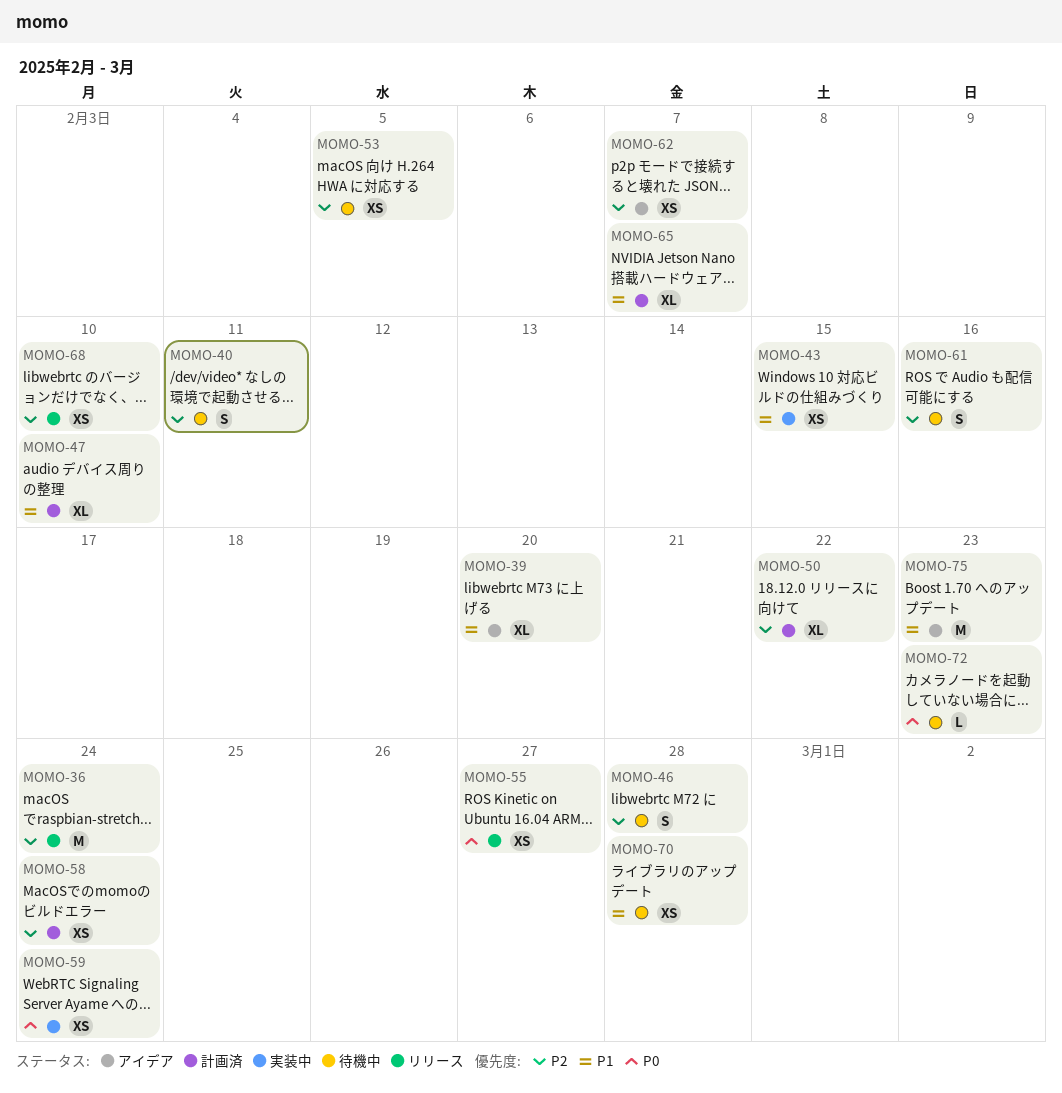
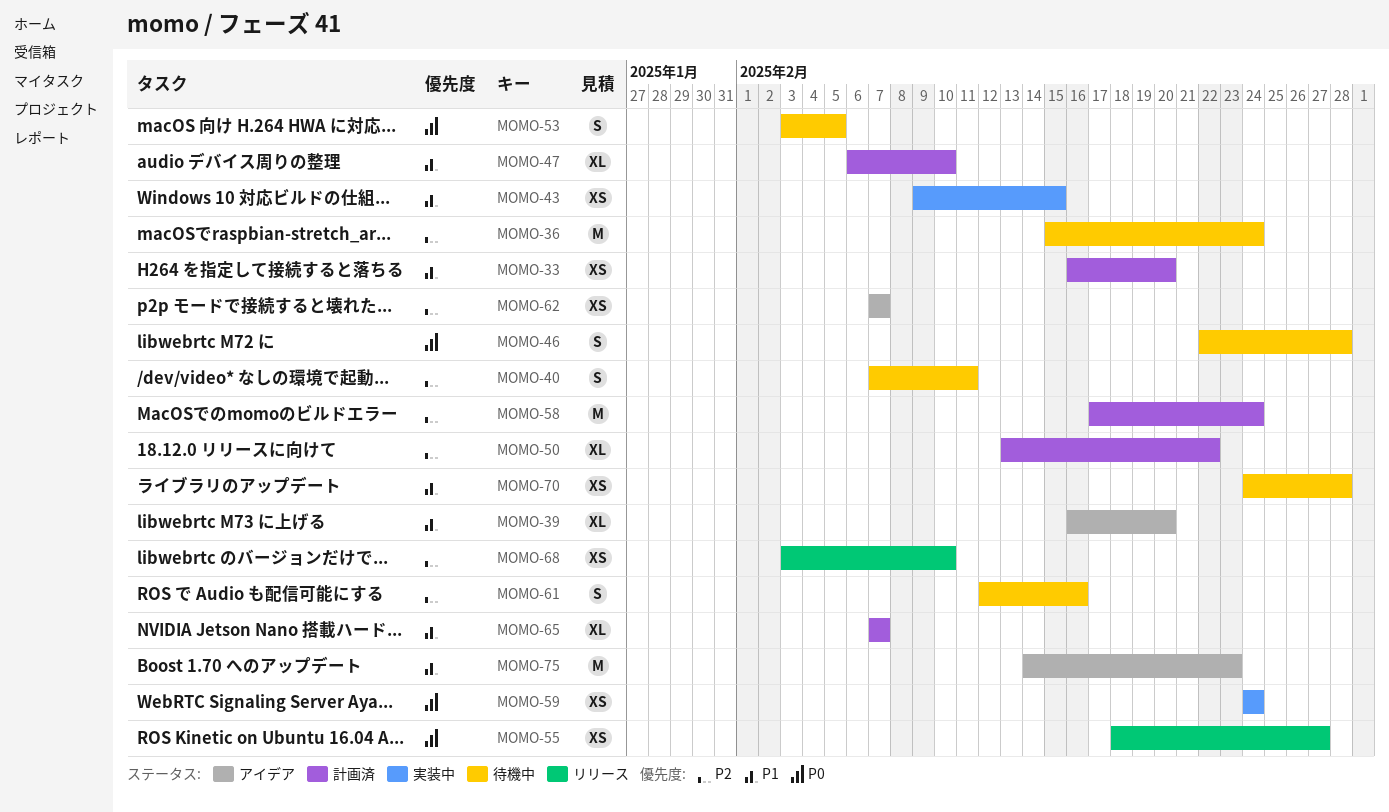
MOMO-33: none -> present
MOMO-36, status: リリース -> 待機中
MOMO-46, priority: P2 -> P0
MOMO-53, priority: P2 -> P0
MOMO-53, estimate: XS -> S
MOMO-58, estimate: XS -> M
MOMO-72: present -> none

